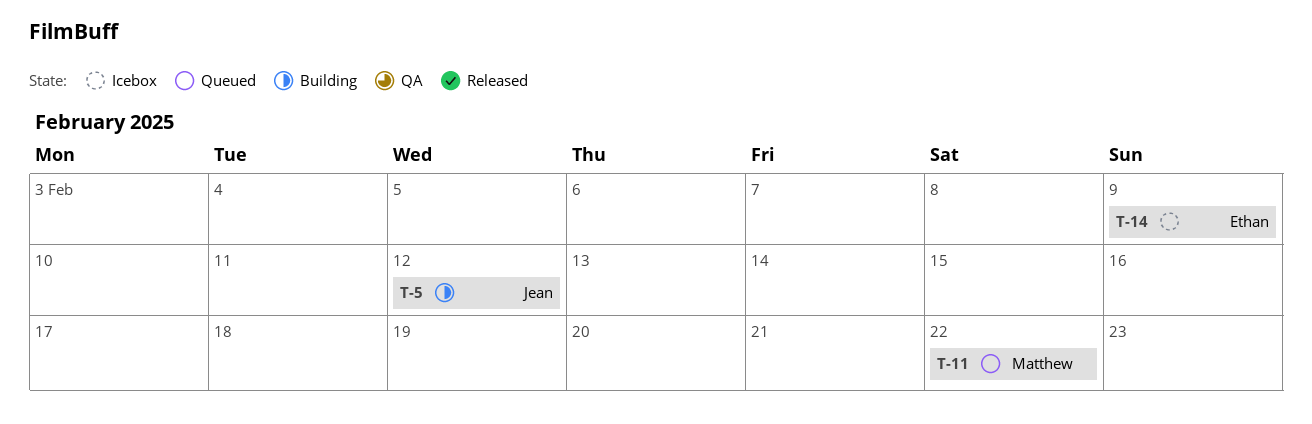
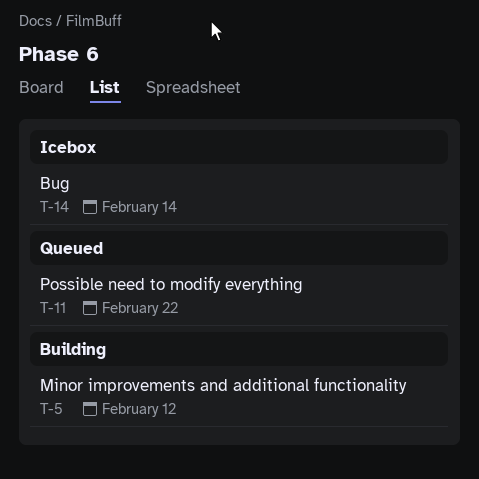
T-14, due: Feb 9 -> Feb 14

